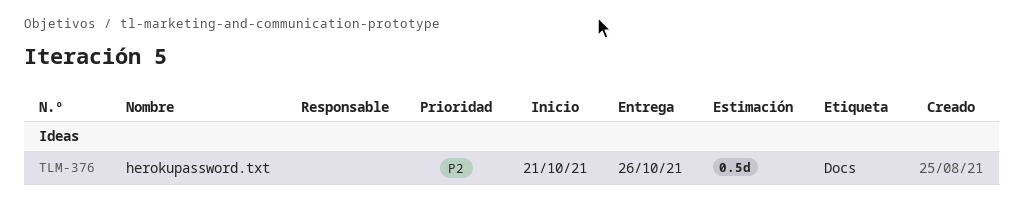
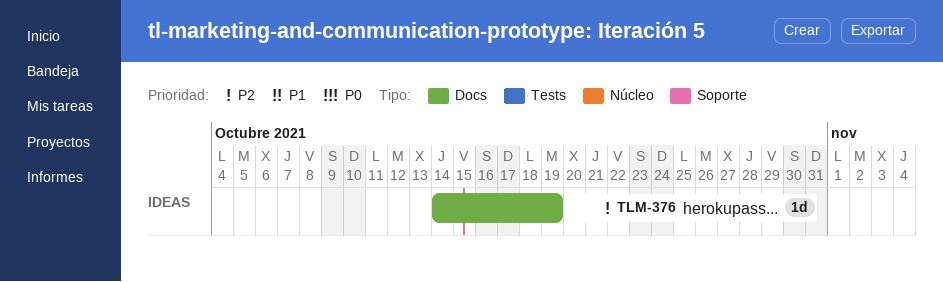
TLM-376, estimate: 0.5d -> 1d
TLM-376, start: Oct 21 -> Oct 14
TLM-376, due: Oct 26 -> Oct 19

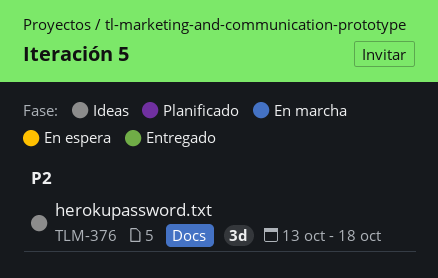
TLM-376, estimate: 1d -> 3d
TLM-376, start: Oct 14 -> Oct 13
TLM-376, due: Oct 19 -> Oct 18

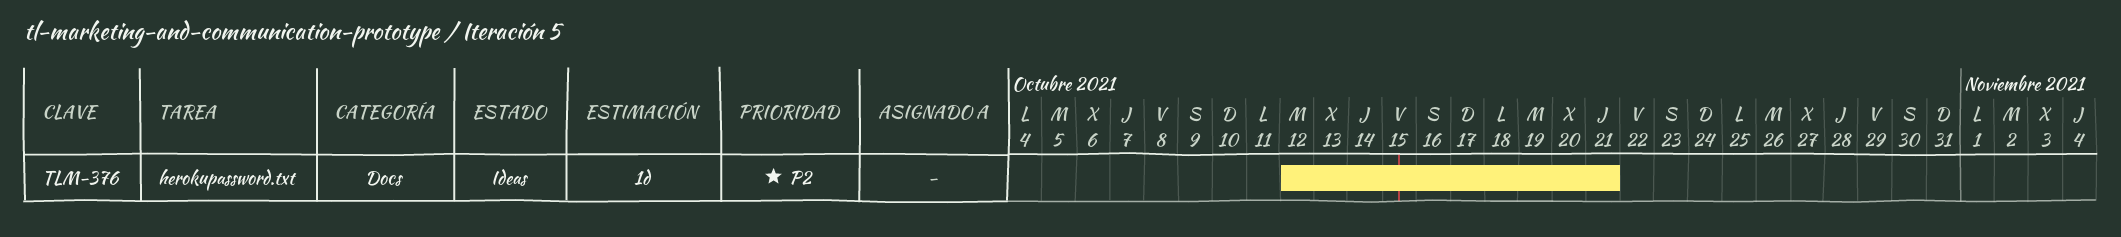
TLM-376, estimate: 3d -> 1d
TLM-376, start: Oct 13 -> Oct 12
TLM-376, due: Oct 18 -> Oct 21

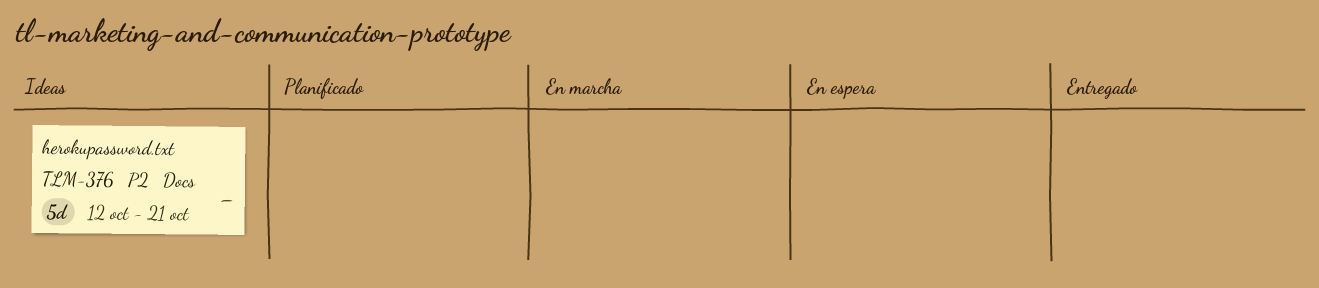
TLM-376, estimate: 1d -> 5d

